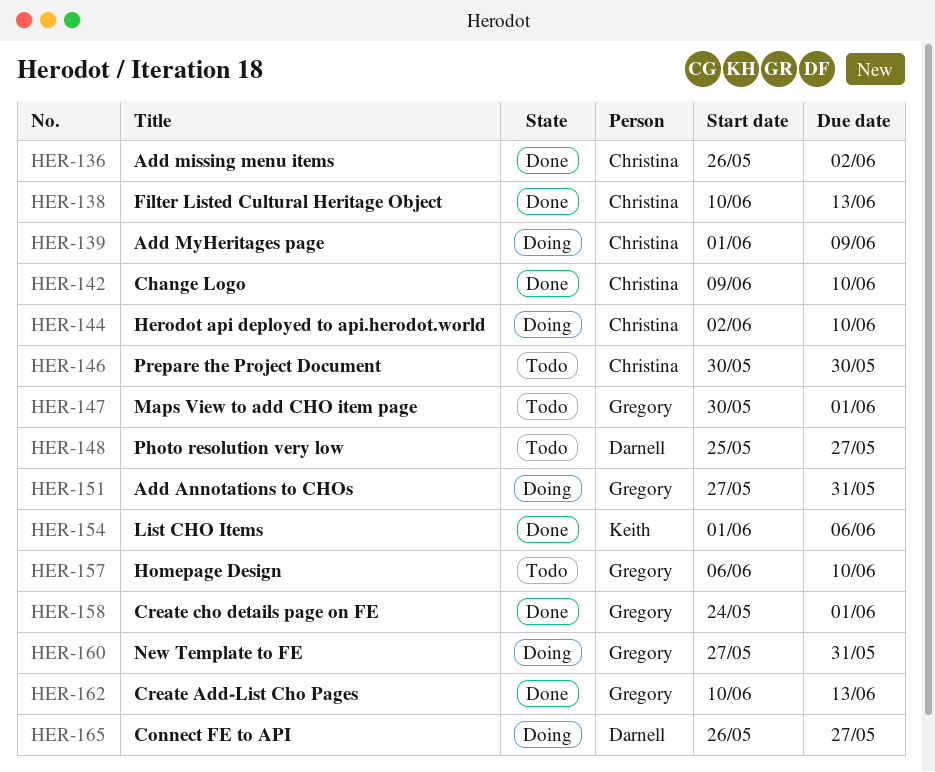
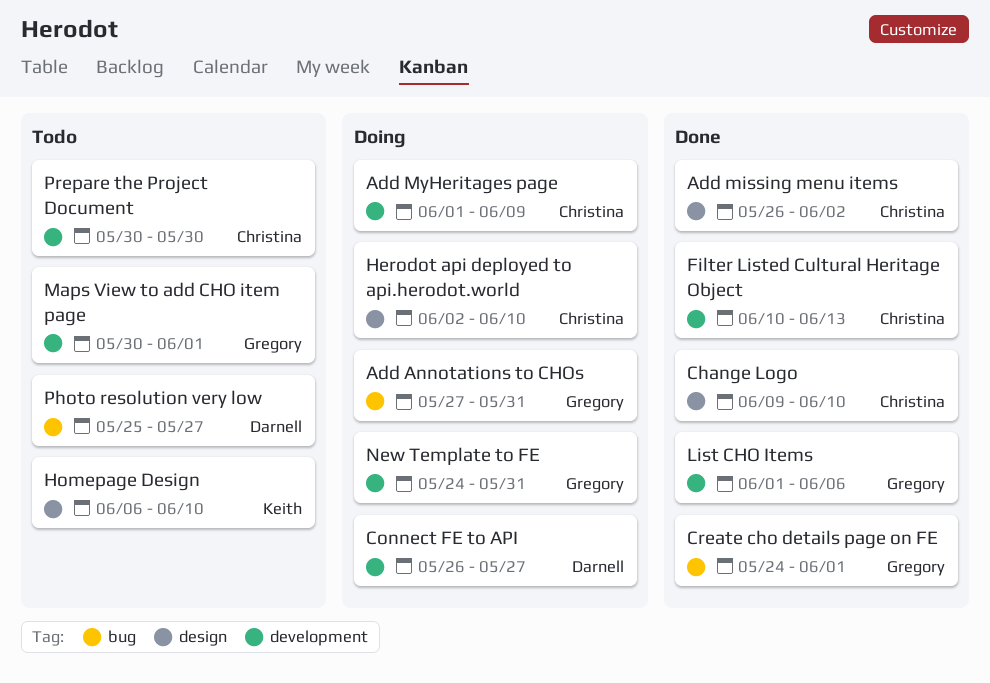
Create Add-List Cho Pages: present -> none
Homepage Design, owner: Gregory -> Keith
List CHO Items, owner: Keith -> Gregory
New Template to FE, start: May 27 -> May 24

